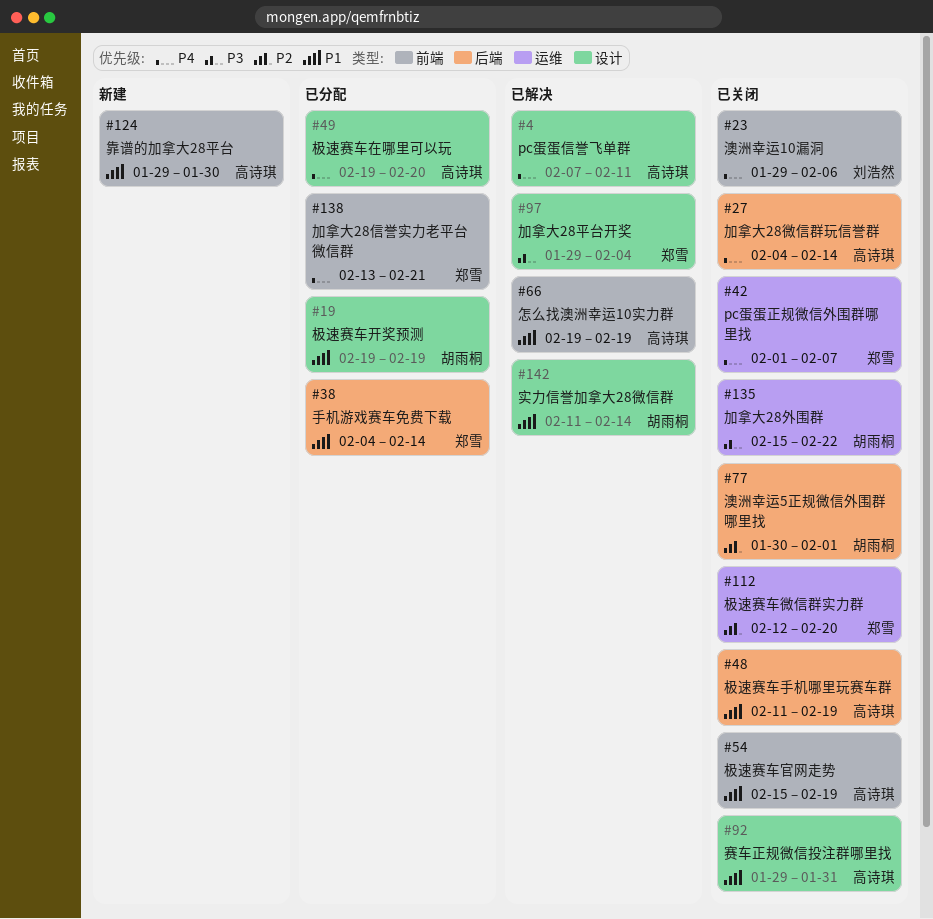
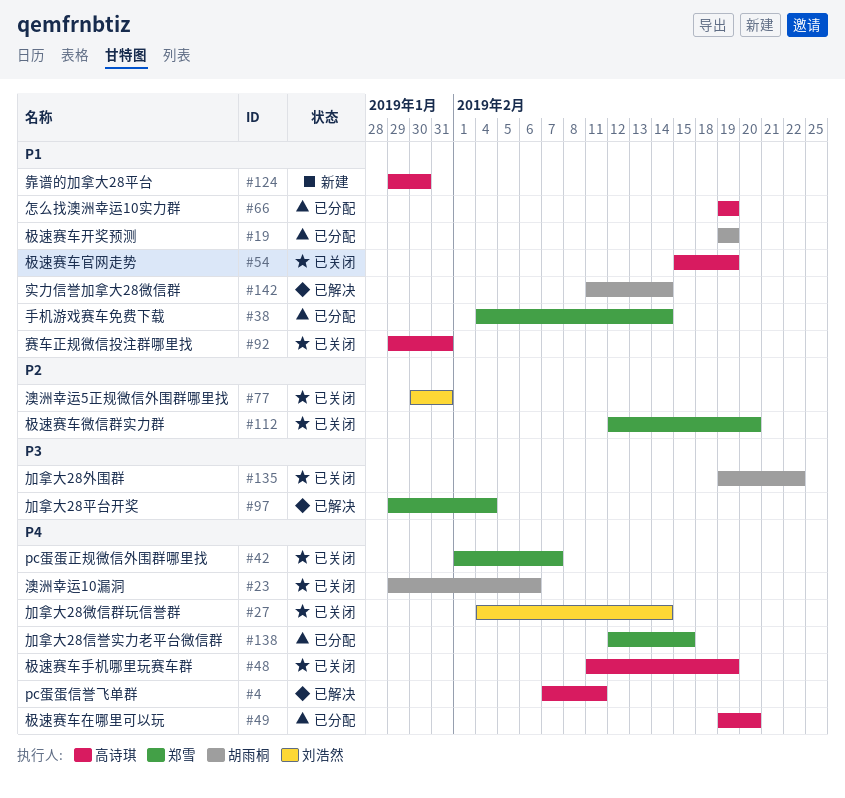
#23, owner: 刘浩然 -> 胡雨桐
#27, owner: 高诗琪 -> 刘浩然
#48, priority: P1 -> P4
#66, status: 已解决 -> 已分配
#77, owner: 胡雨桐 -> 刘浩然
#77, due: Feb 1 -> Jan 31
#135, start: Feb 15 -> Feb 19
#138, start: Feb 13 -> Feb 12
#138, due: Feb 21 -> Feb 15

